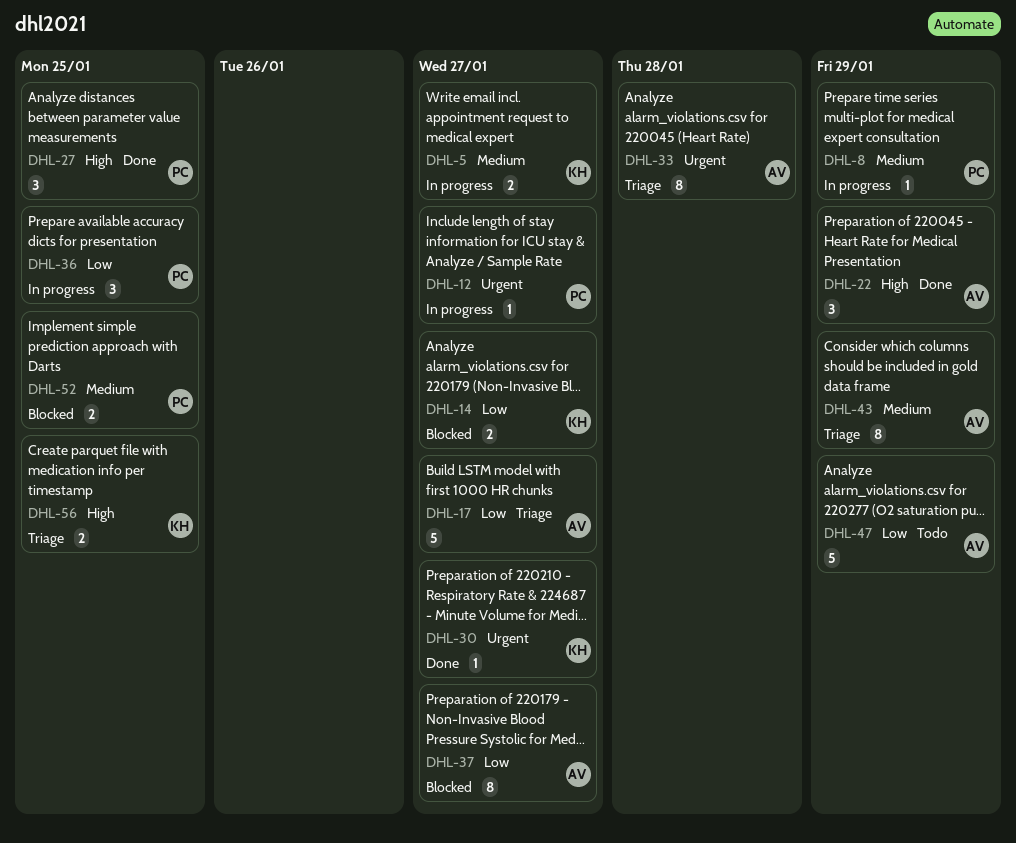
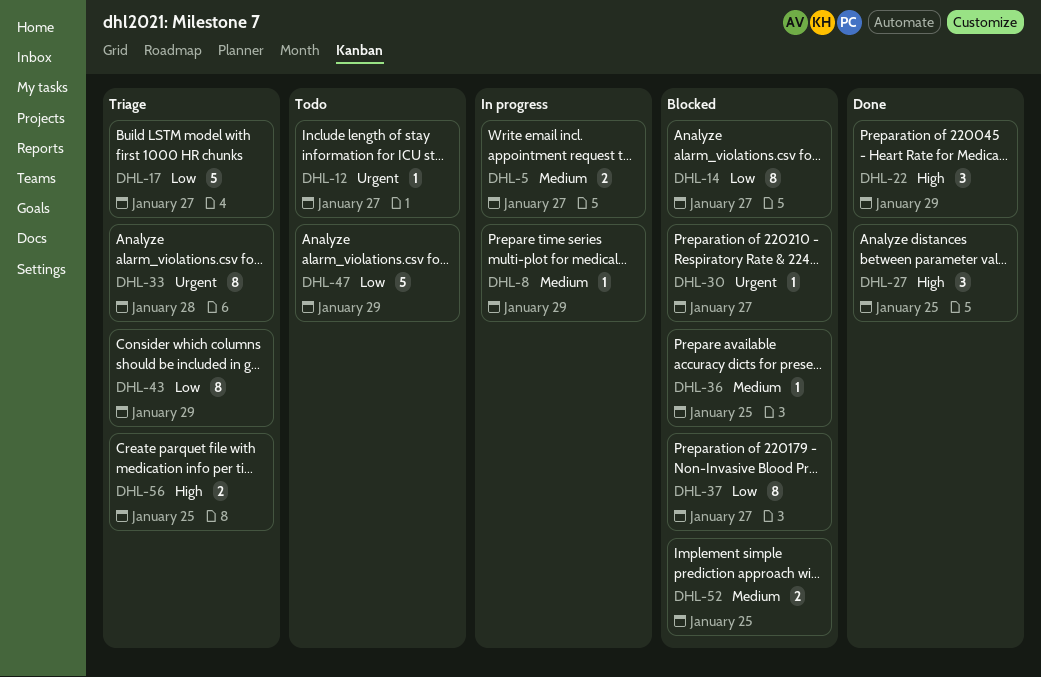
DHL-12, status: In progress -> Todo
DHL-14, estimate: 2 -> 8
DHL-30, status: Done -> Blocked
DHL-36, status: In progress -> Blocked
DHL-36, priority: Low -> Medium
DHL-36, estimate: 3 -> 1
DHL-43, priority: Medium -> Low

